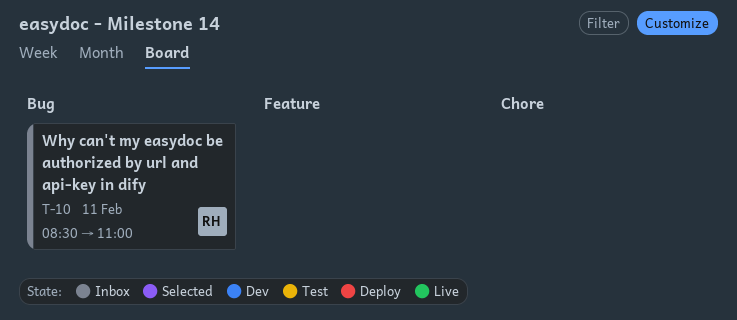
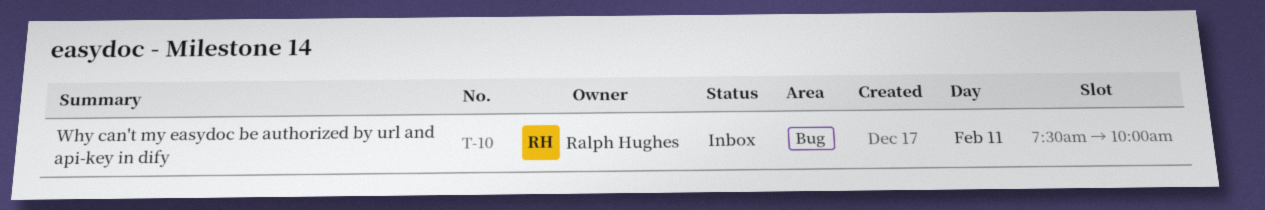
T-10, begins: 08:30 -> 07:30
T-10, ends: 11:00 -> 10:00

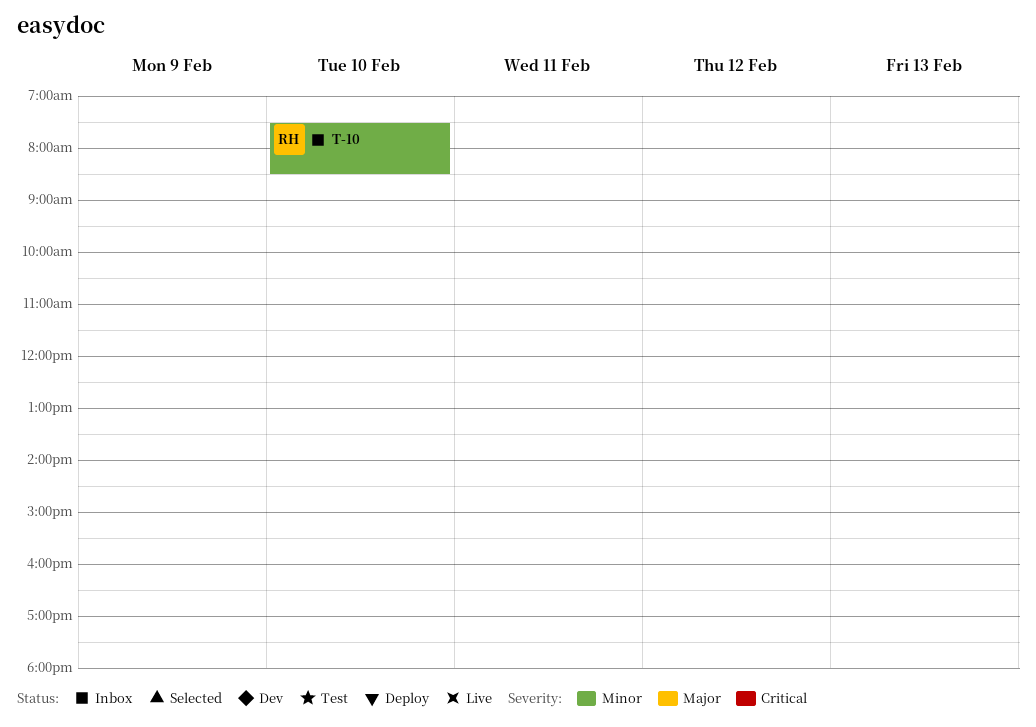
T-10, day: Feb 11 -> Feb 10
T-10, ends: 10:00 -> 08:30

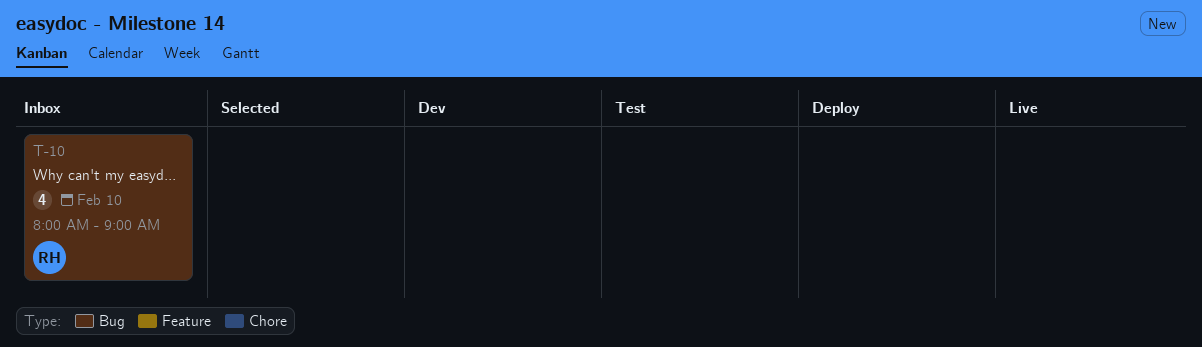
T-10, begins: 07:30 -> 08:00
T-10, ends: 08:30 -> 09:00

